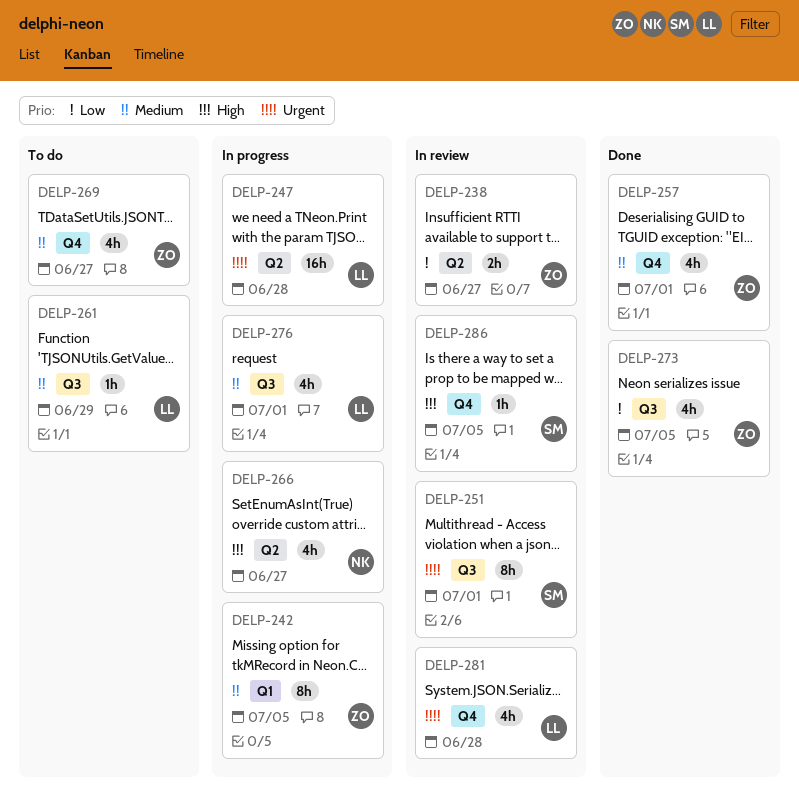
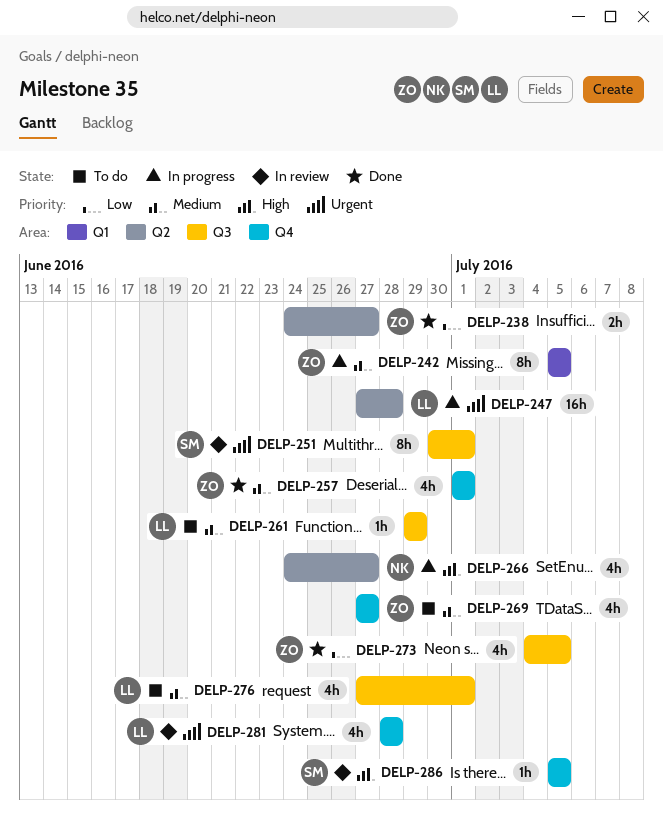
DELP-238, status: In review -> Done
DELP-276, status: In progress -> To do

